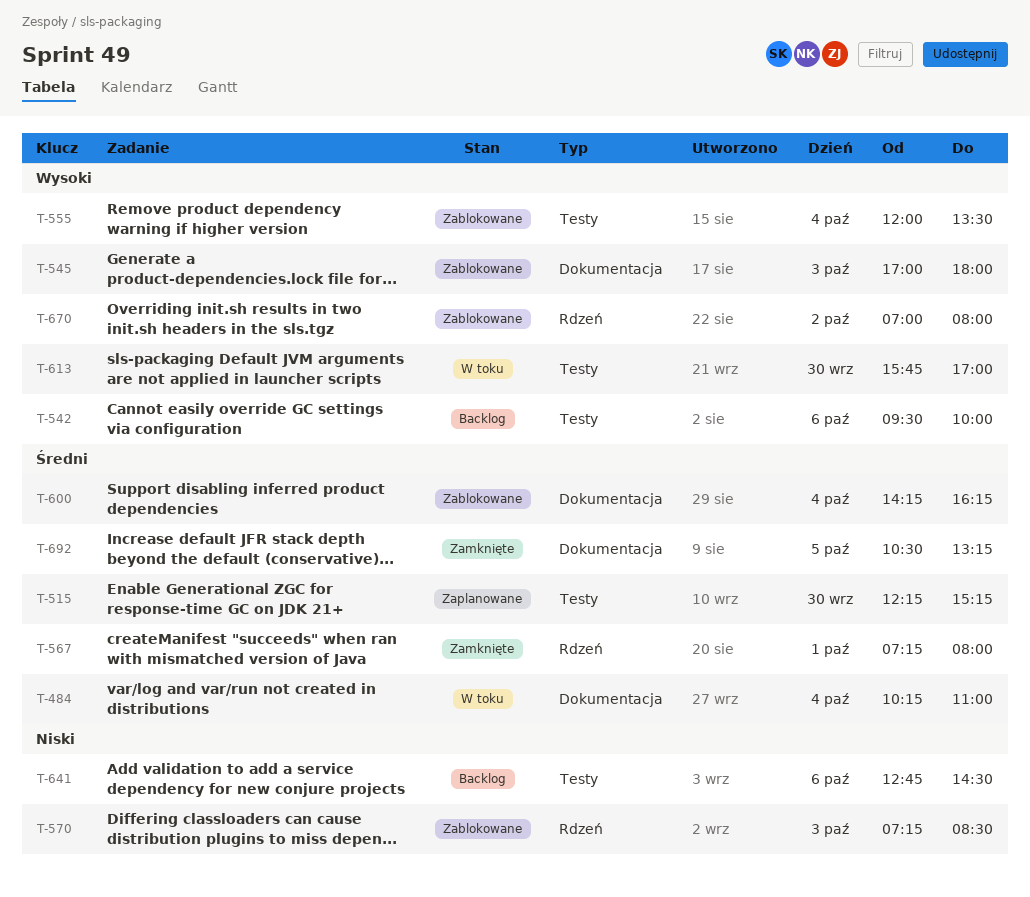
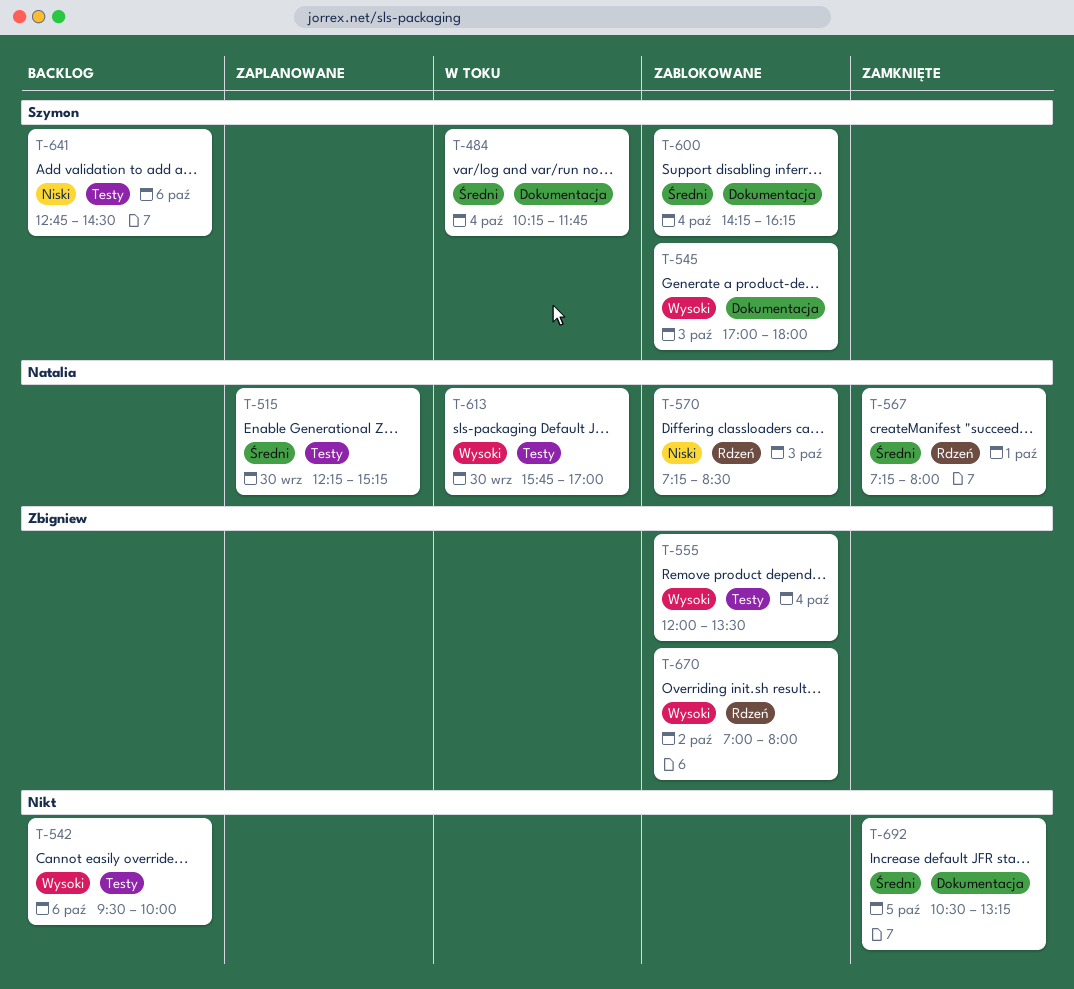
T-484, ends: 11:00 -> 11:45

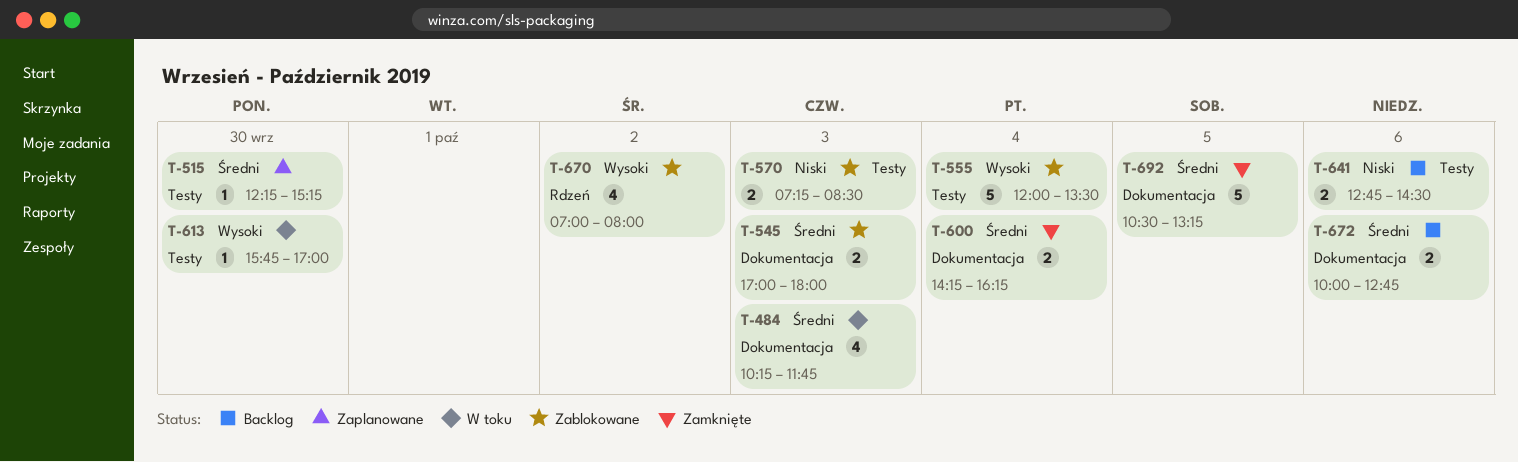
T-484, day: Oct 4 -> Oct 3
T-542: present -> none
T-545, priority: Wysoki -> Średni
T-567: present -> none
T-570, label: Rdzeń -> Testy
T-600, status: Zablokowane -> Zamknięte
T-672: none -> present

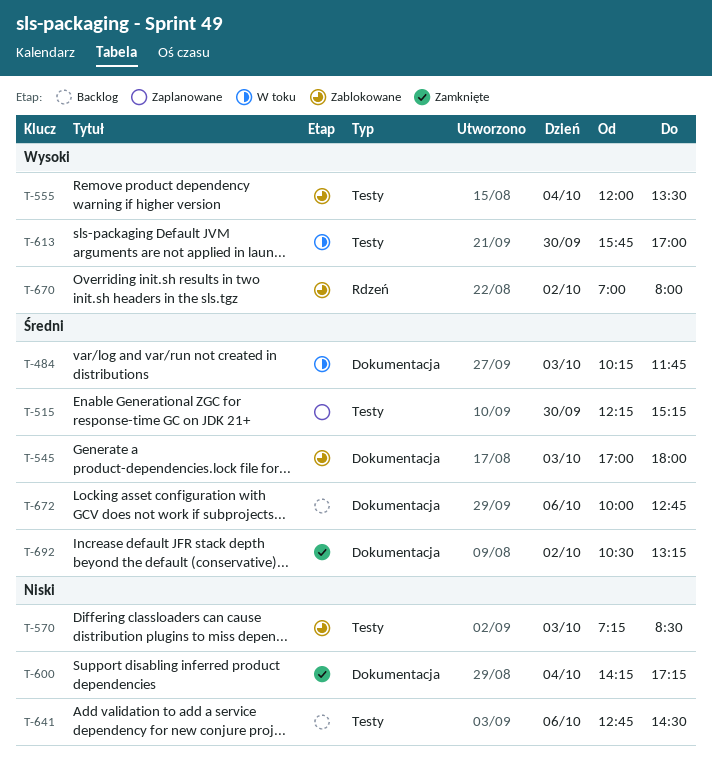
T-600, priority: Średni -> Niski
T-600, ends: 16:15 -> 17:15
T-692, day: Oct 5 -> Oct 2

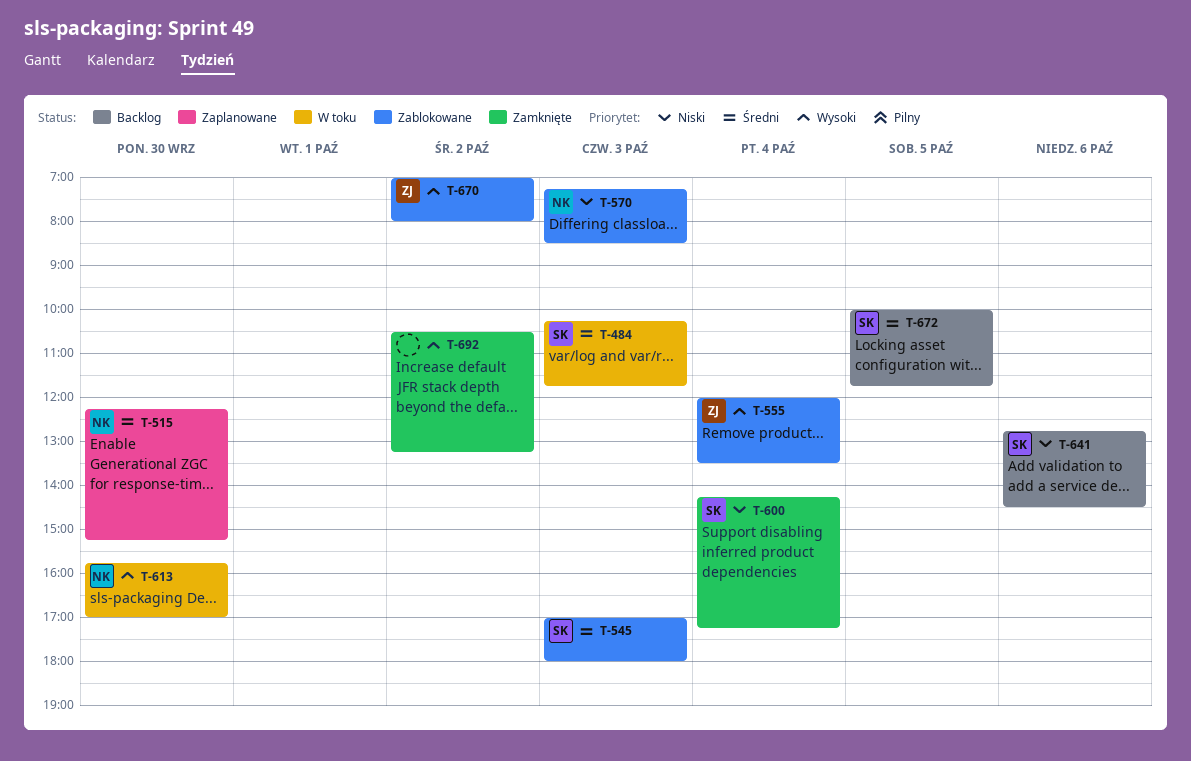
T-672, day: Oct 6 -> Oct 5
T-672, ends: 12:45 -> 11:45
T-692, priority: Średni -> Wysoki

